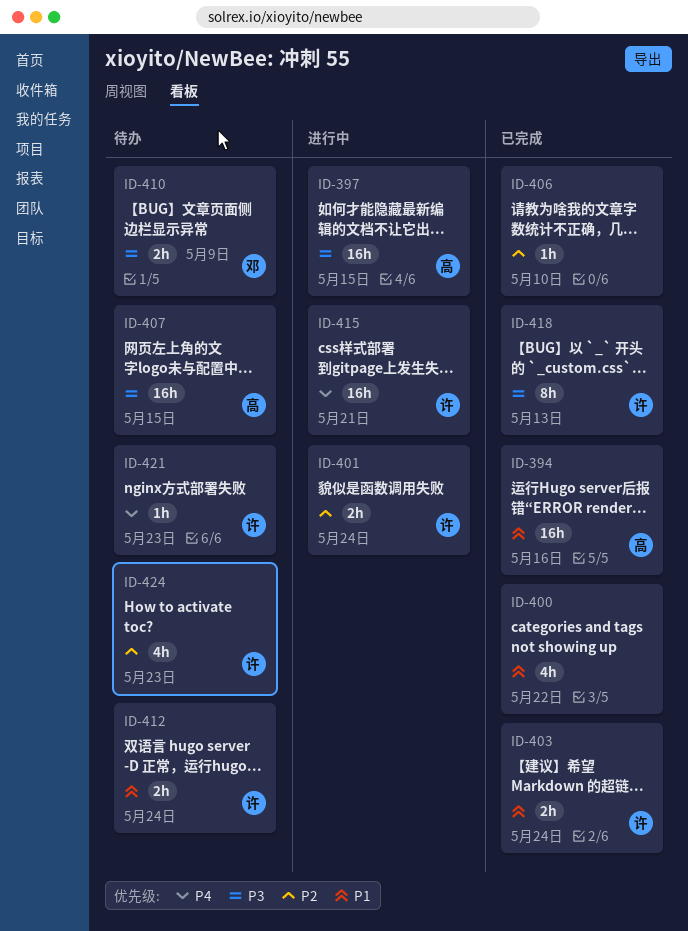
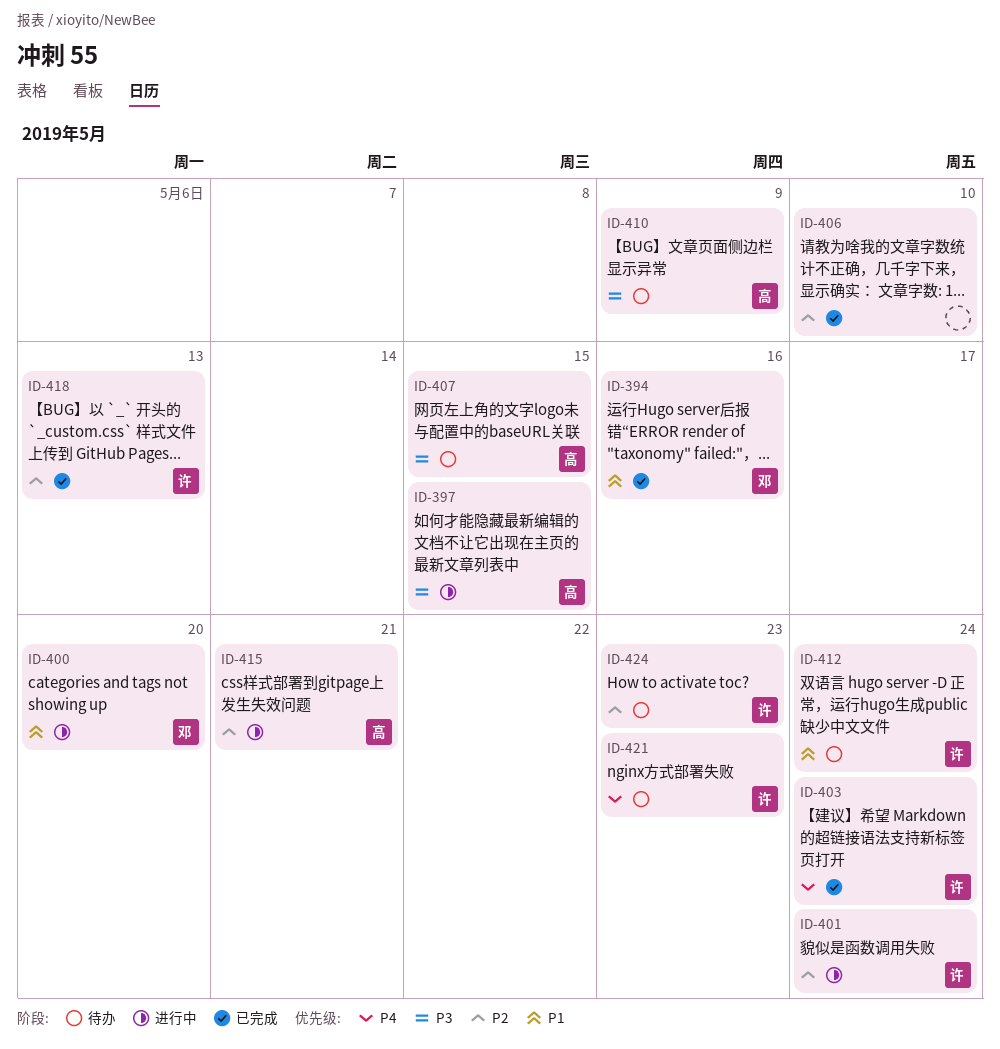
ID-394, owner: 高 -> 邓
ID-400, status: 已完成 -> 进行中
ID-400, owner: none -> 邓
ID-400, due: May 22 -> May 20
ID-403, priority: P1 -> P4
ID-410, owner: 邓 -> 高
ID-415, owner: 许 -> 高
ID-415, priority: P4 -> P2
ID-418, priority: P3 -> P2

